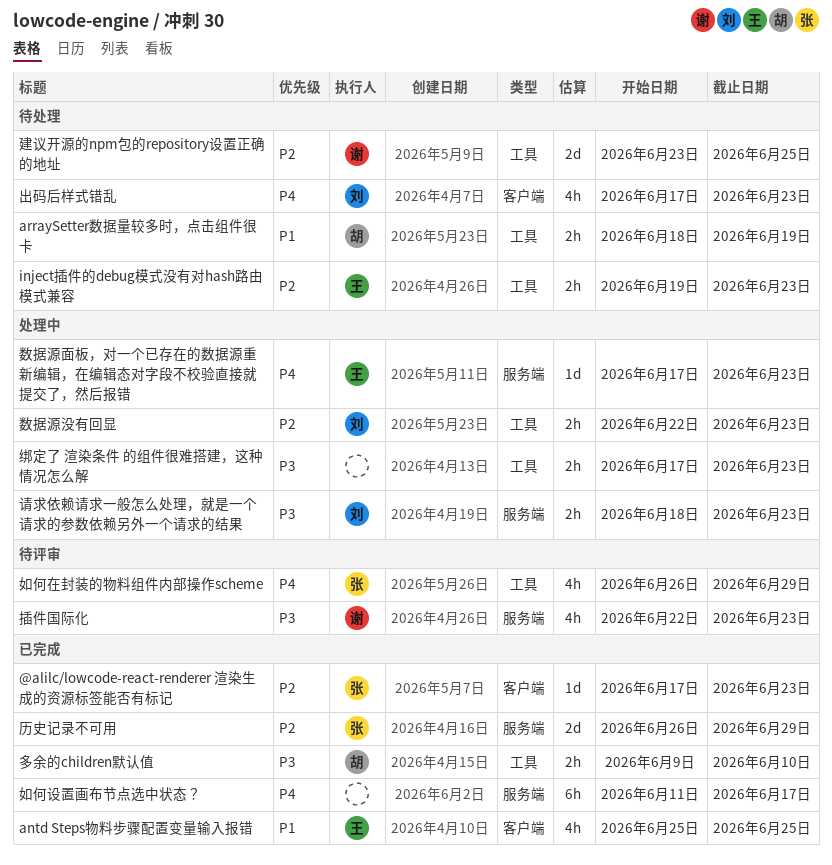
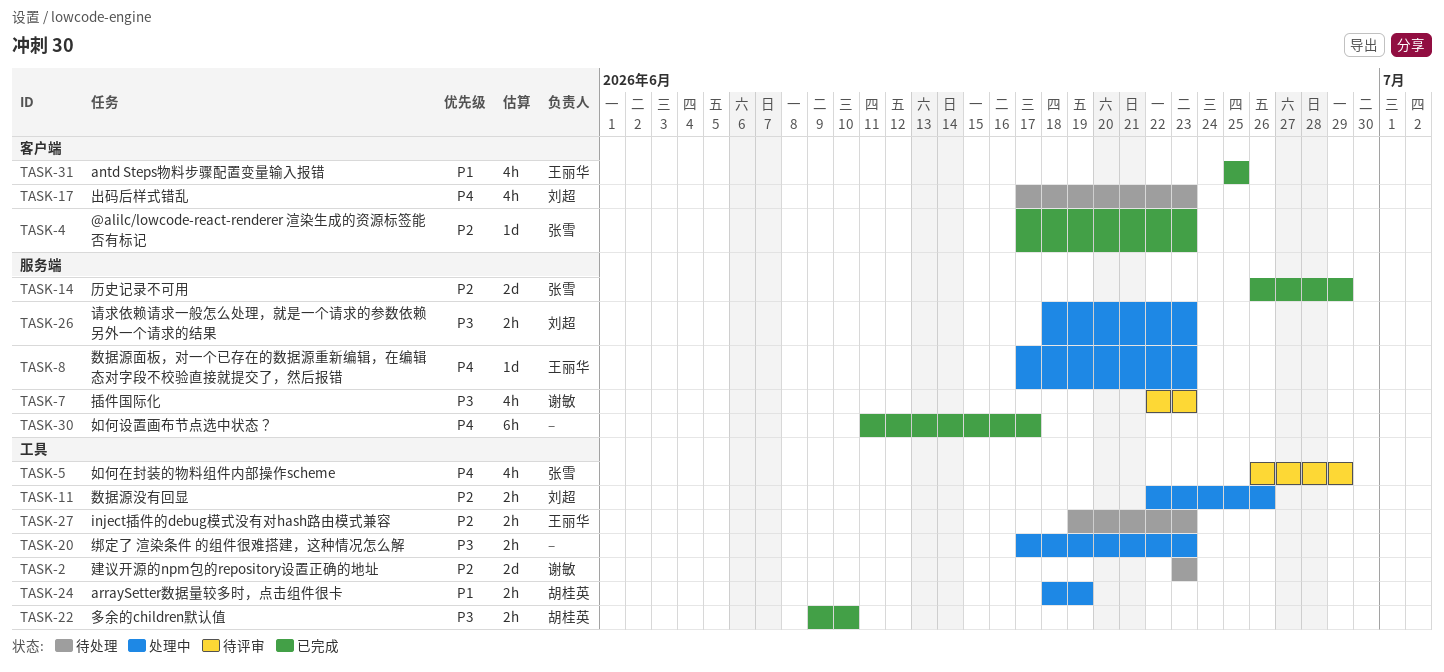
arraySetter数据量较多时，点击组件很卡, status: 待处理 -> 处理中
建议开源的npm包的repository设置正确的地址, due: Jun 25 -> Jun 23
数据源没有回显, due: Jun 23 -> Jun 26

